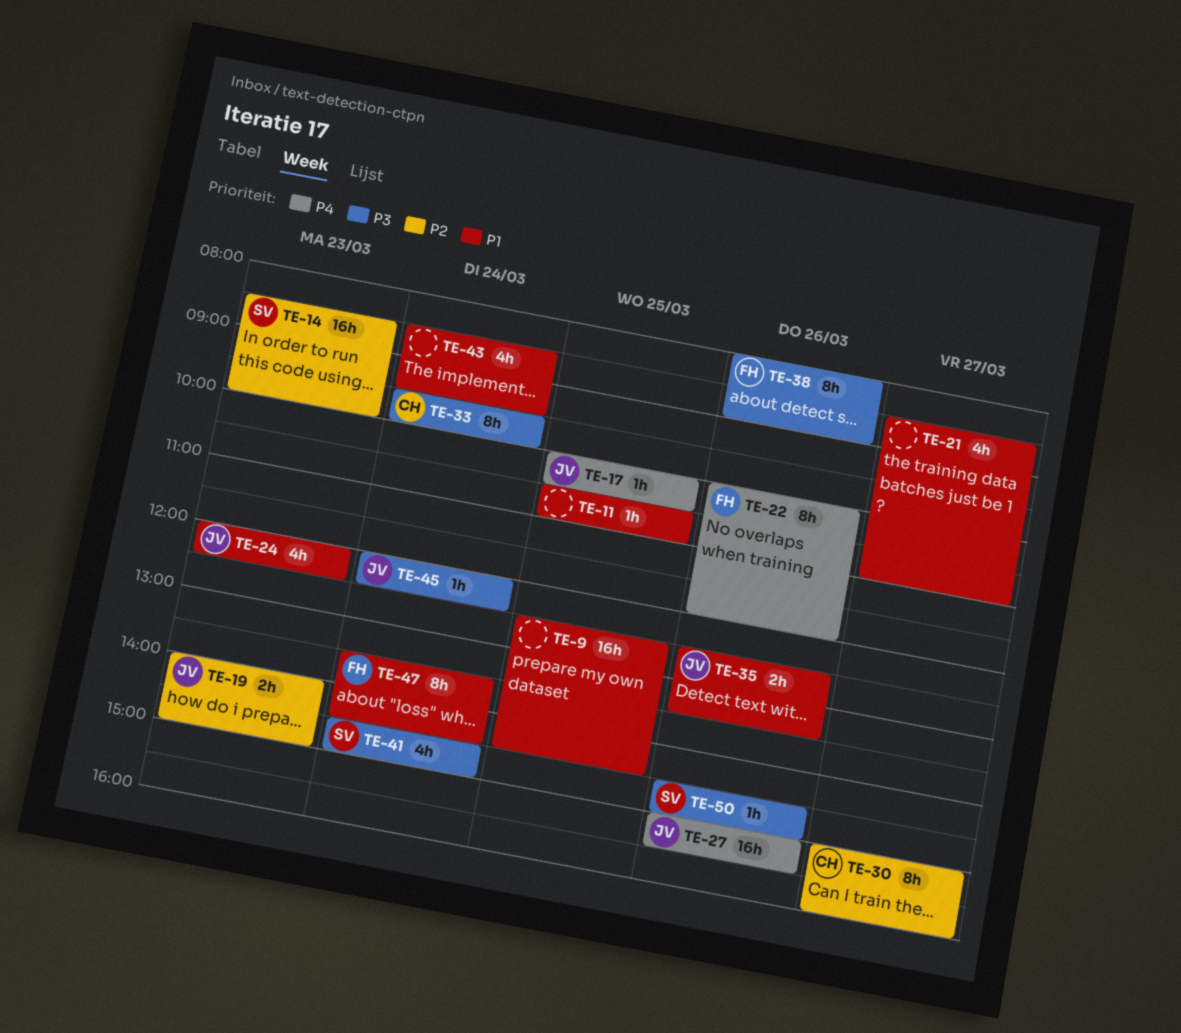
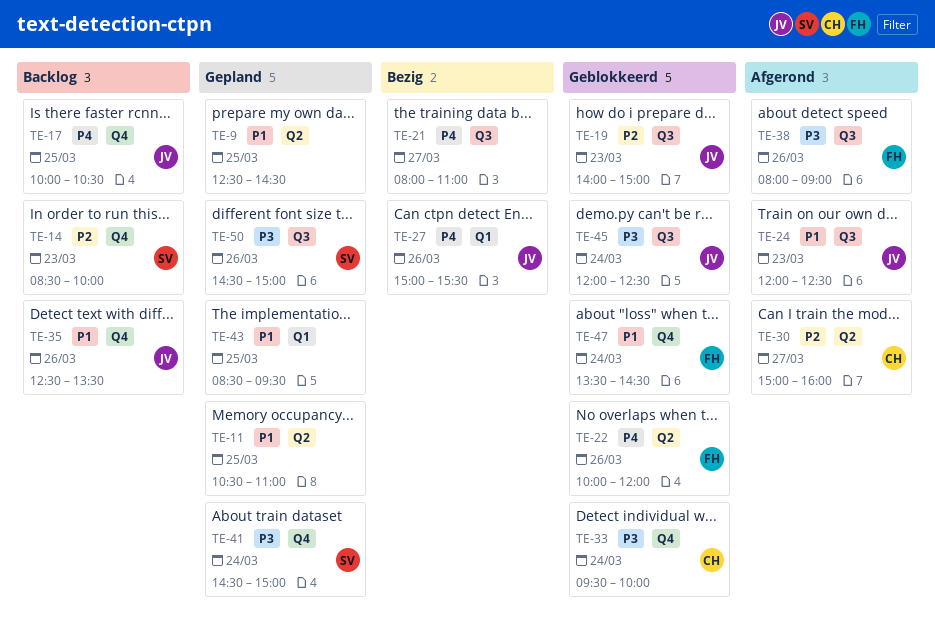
TE-21, priority: P1 -> P4
TE-21, begins: 08:30 -> 08:00
TE-43, day: Mar 24 -> Mar 25

